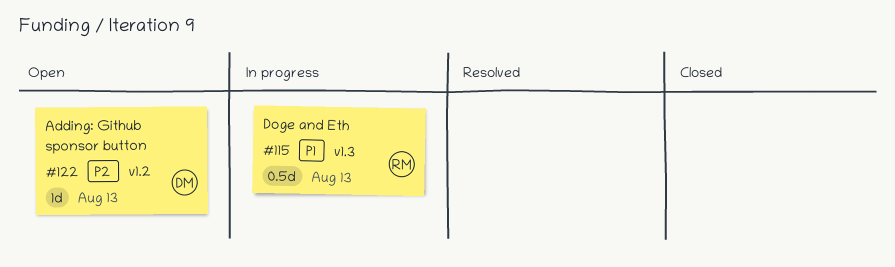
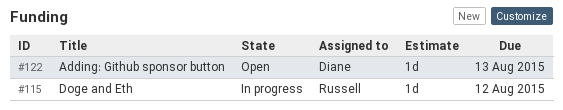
#115, estimate: 0.5d -> 1d
#115, due: Aug 13 -> Aug 12

